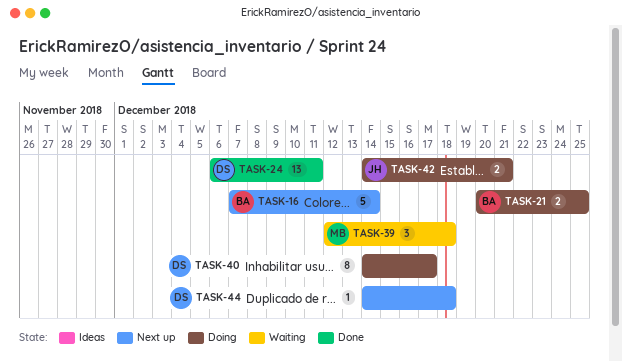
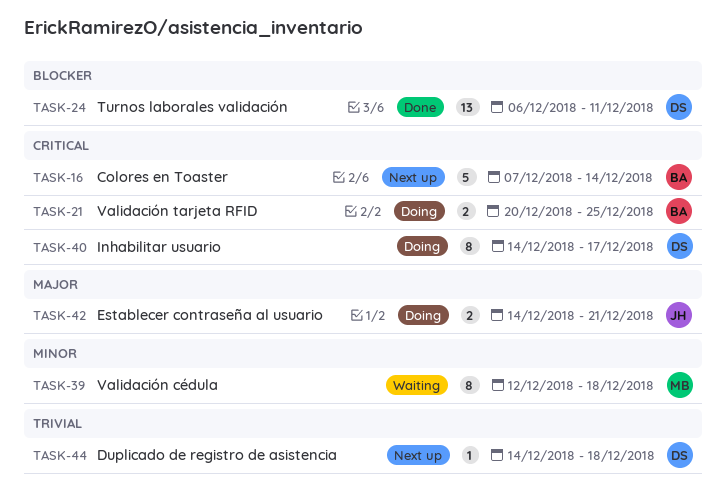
TASK-39, estimate: 3 -> 8

